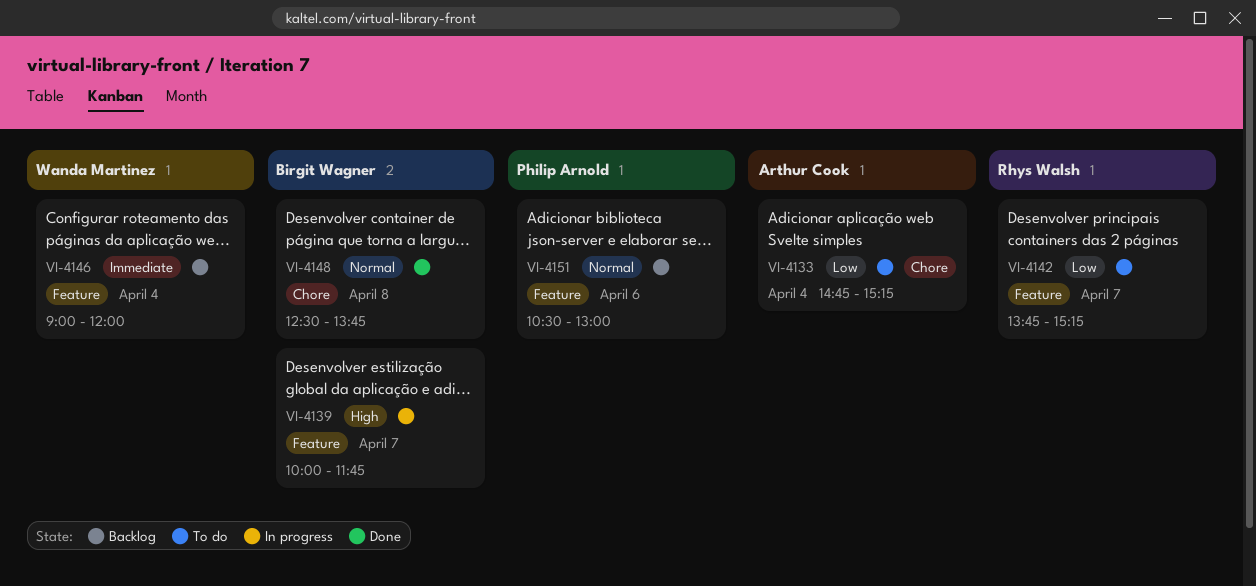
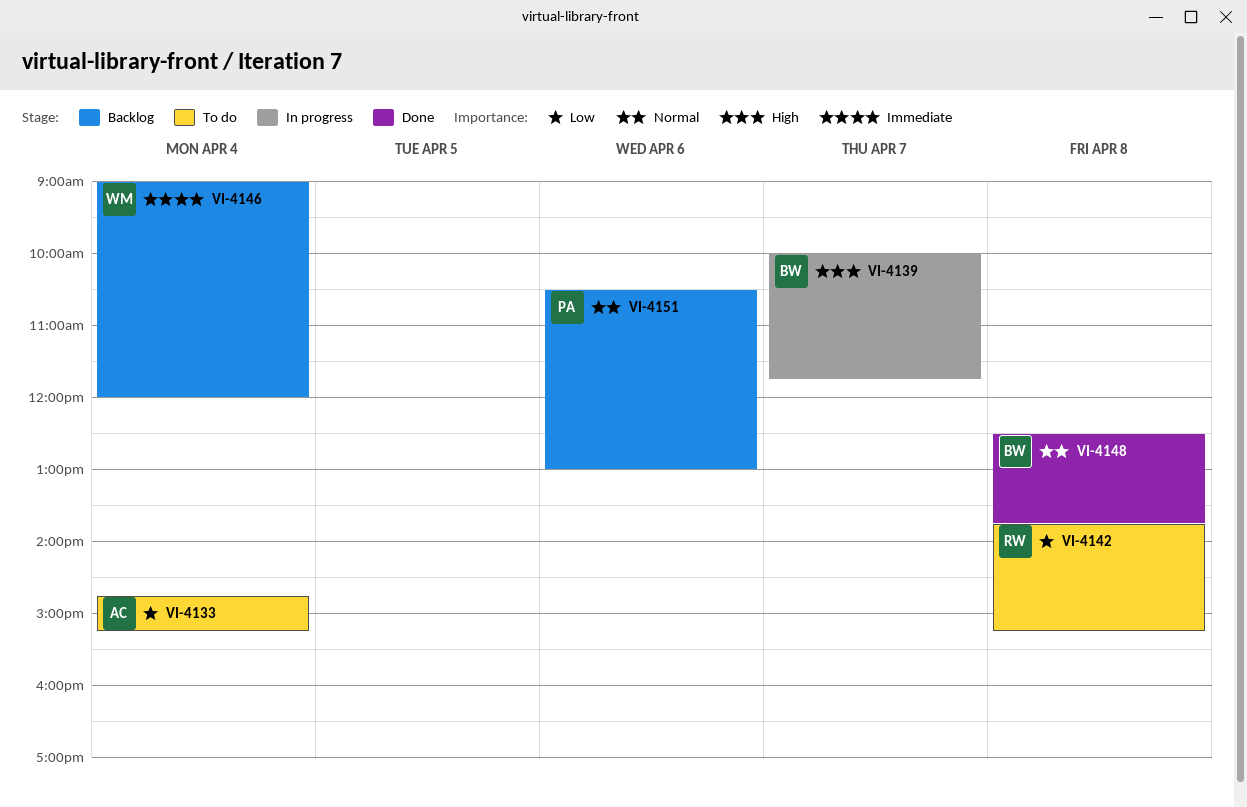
VI-4142, day: Apr 7 -> Apr 8

